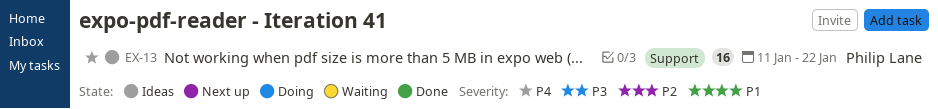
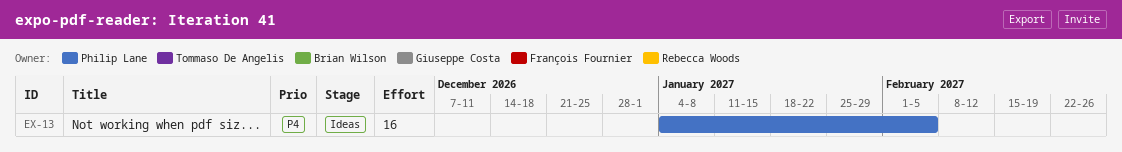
EX-13, start: Jan 11 -> Jan 4
EX-13, due: Jan 22 -> Feb 5

